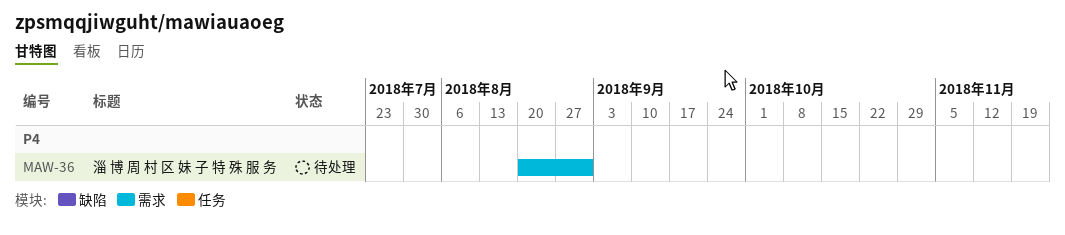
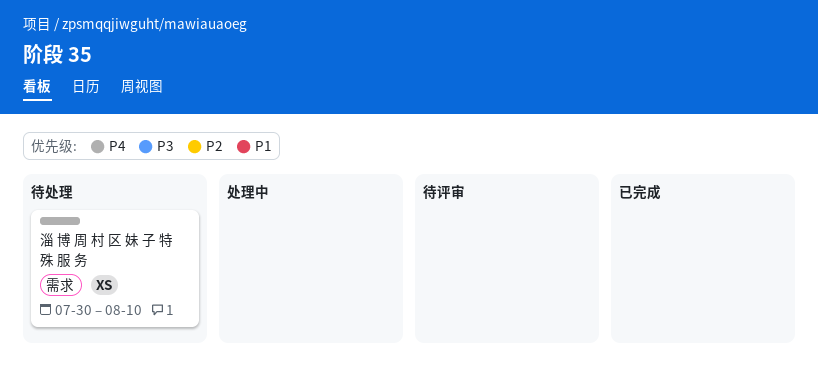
淄 博 周 村 区 妹 子 特 殊 服 务, start: Aug 20 -> Jul 30
淄 博 周 村 区 妹 子 特 殊 服 务, due: Aug 31 -> Aug 10

